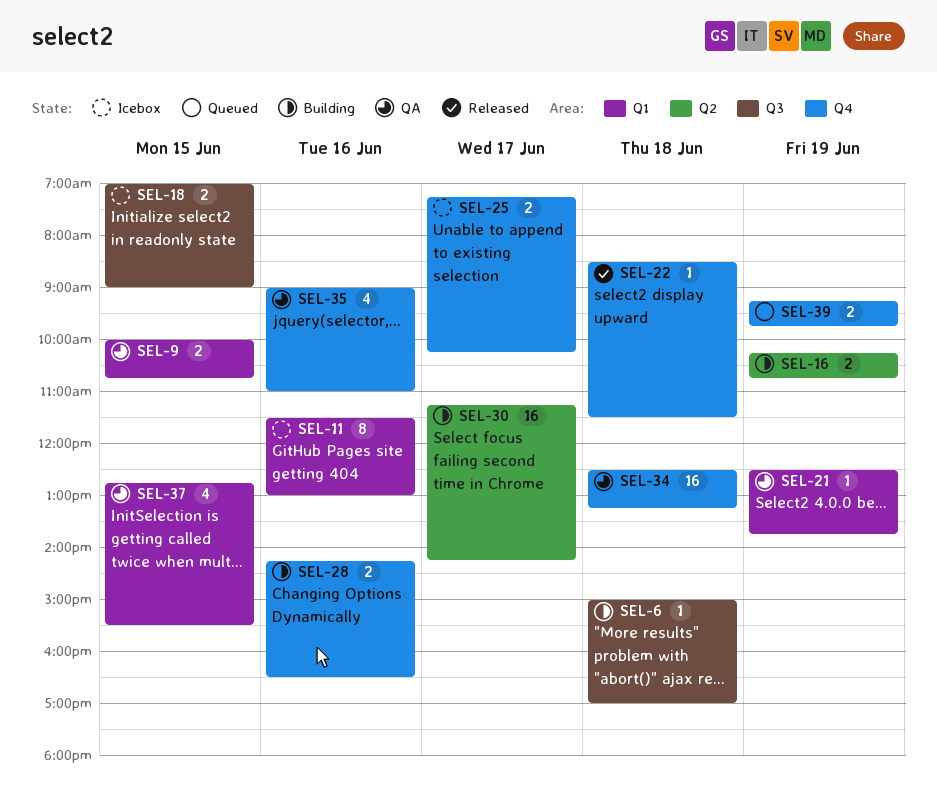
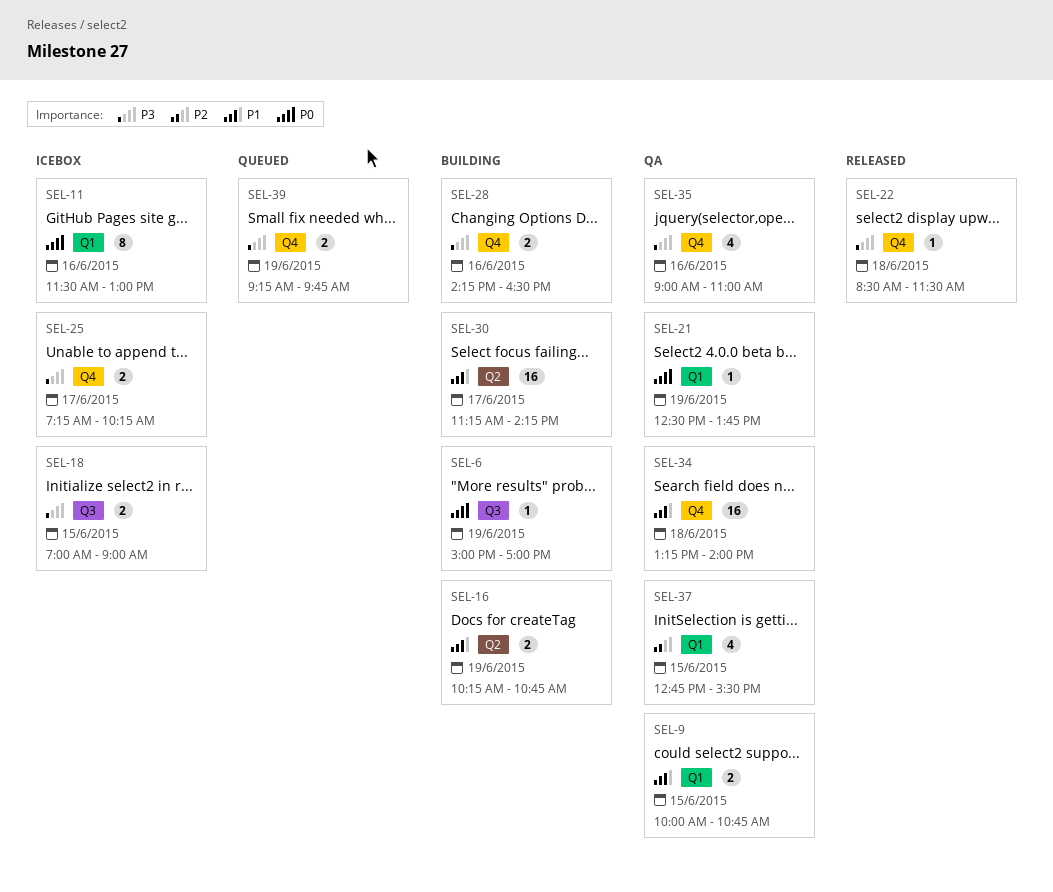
SEL-6, day: Jun 18 -> Jun 19
SEL-34, begins: 12:30 -> 13:15
SEL-34, ends: 13:15 -> 14:00

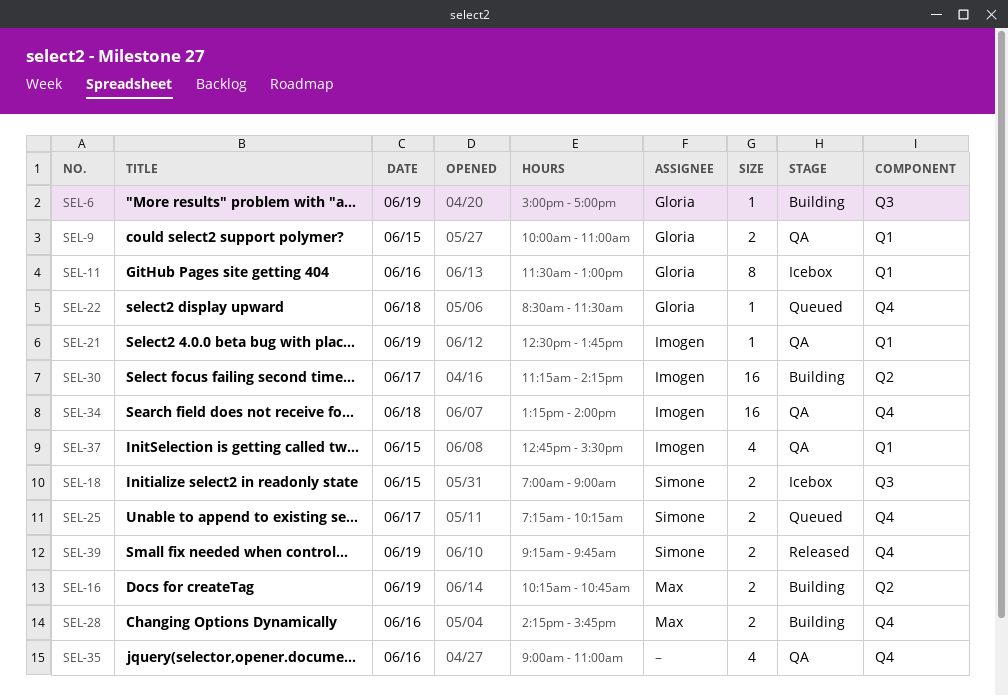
SEL-9, ends: 10:45 -> 11:00
SEL-22, status: Released -> Queued
SEL-25, status: Icebox -> Queued
SEL-28, ends: 16:30 -> 15:45
SEL-39, status: Queued -> Released

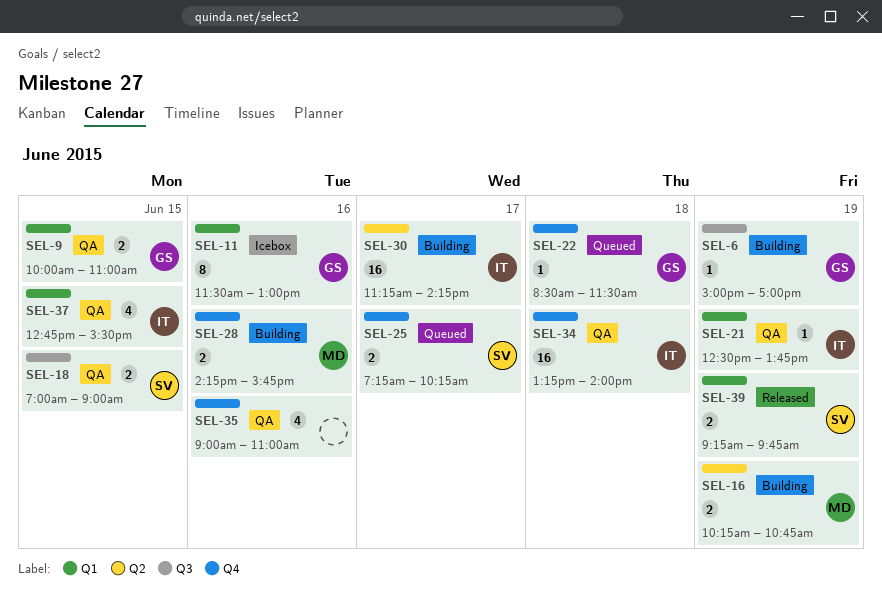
SEL-18, status: Icebox -> QA
SEL-39, label: Q4 -> Q1

